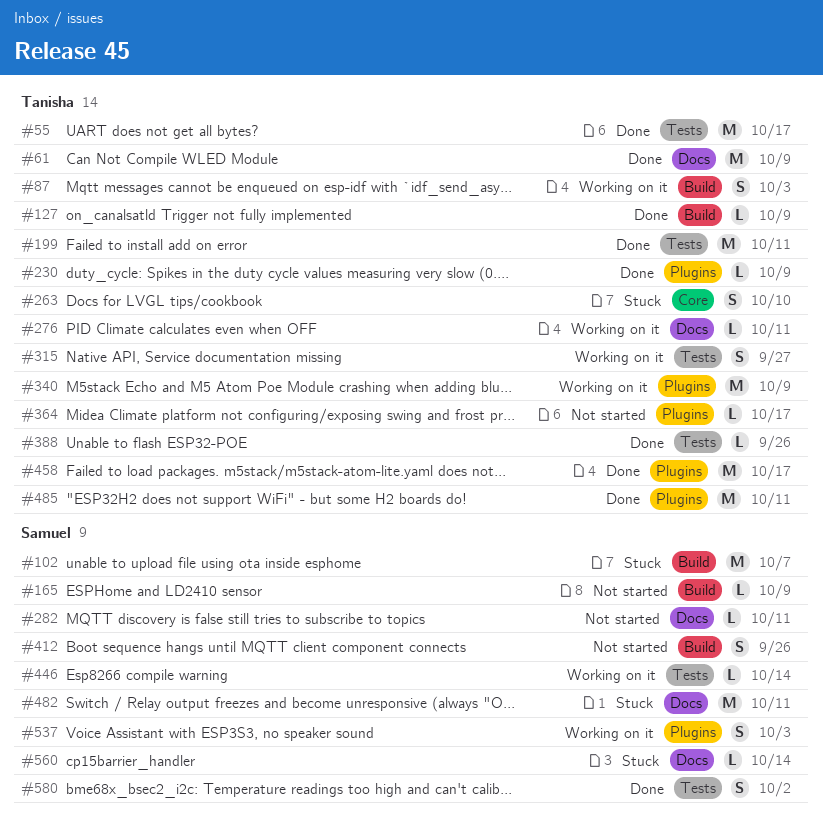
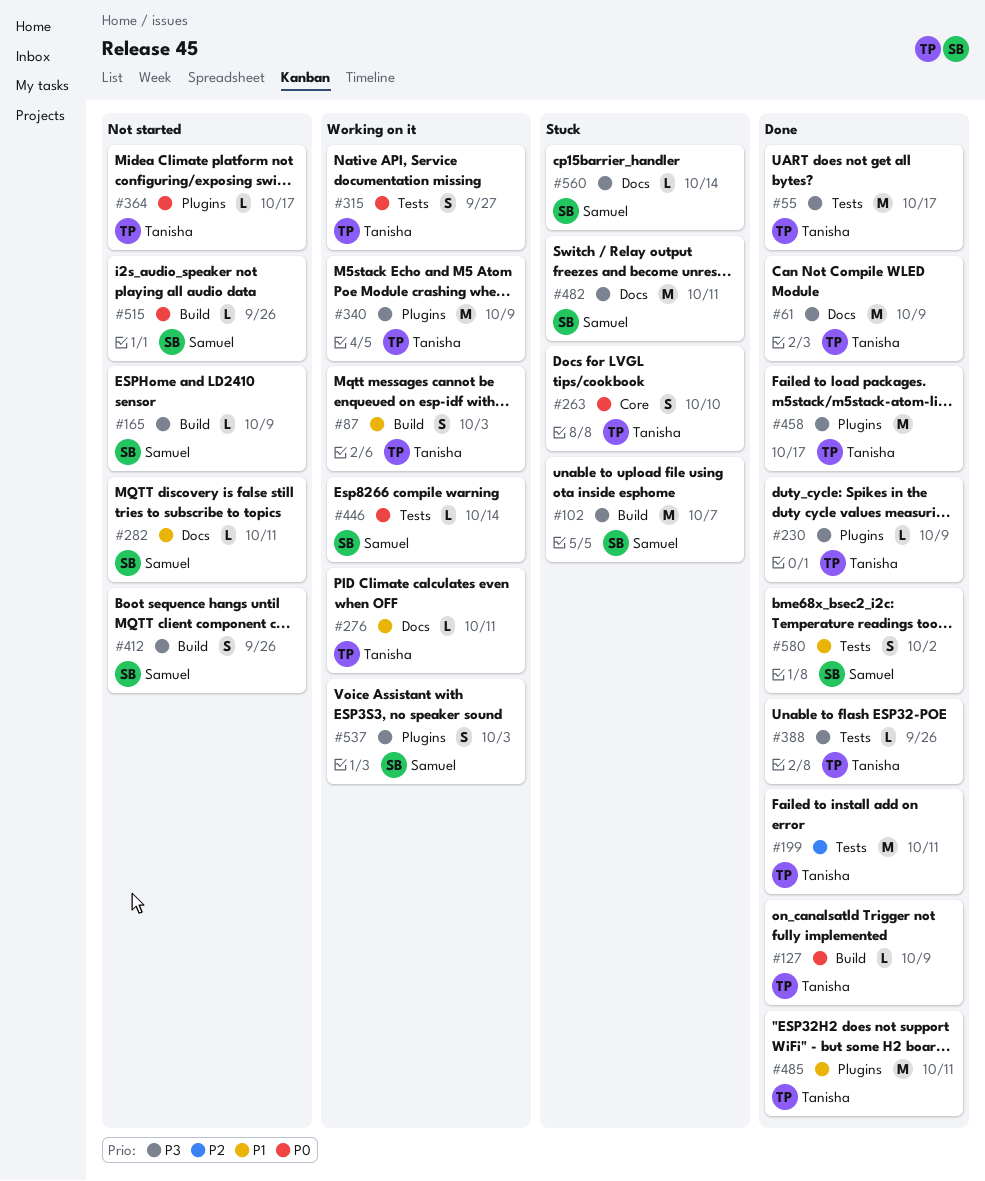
#515: none -> present

